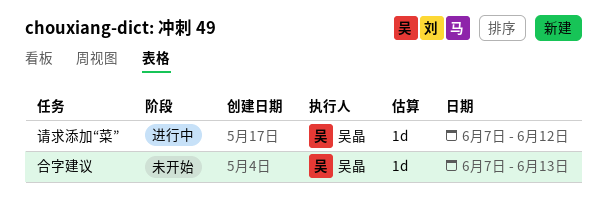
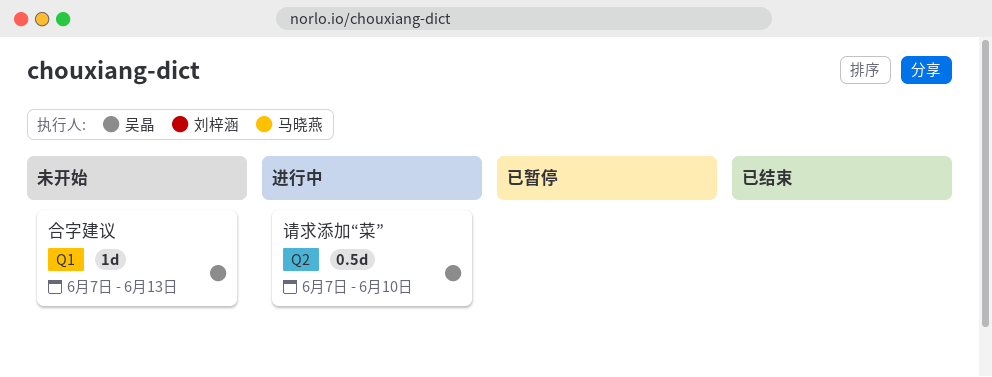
请求添加“菜”, estimate: 1d -> 0.5d
请求添加“菜”, due: Jun 12 -> Jun 10

